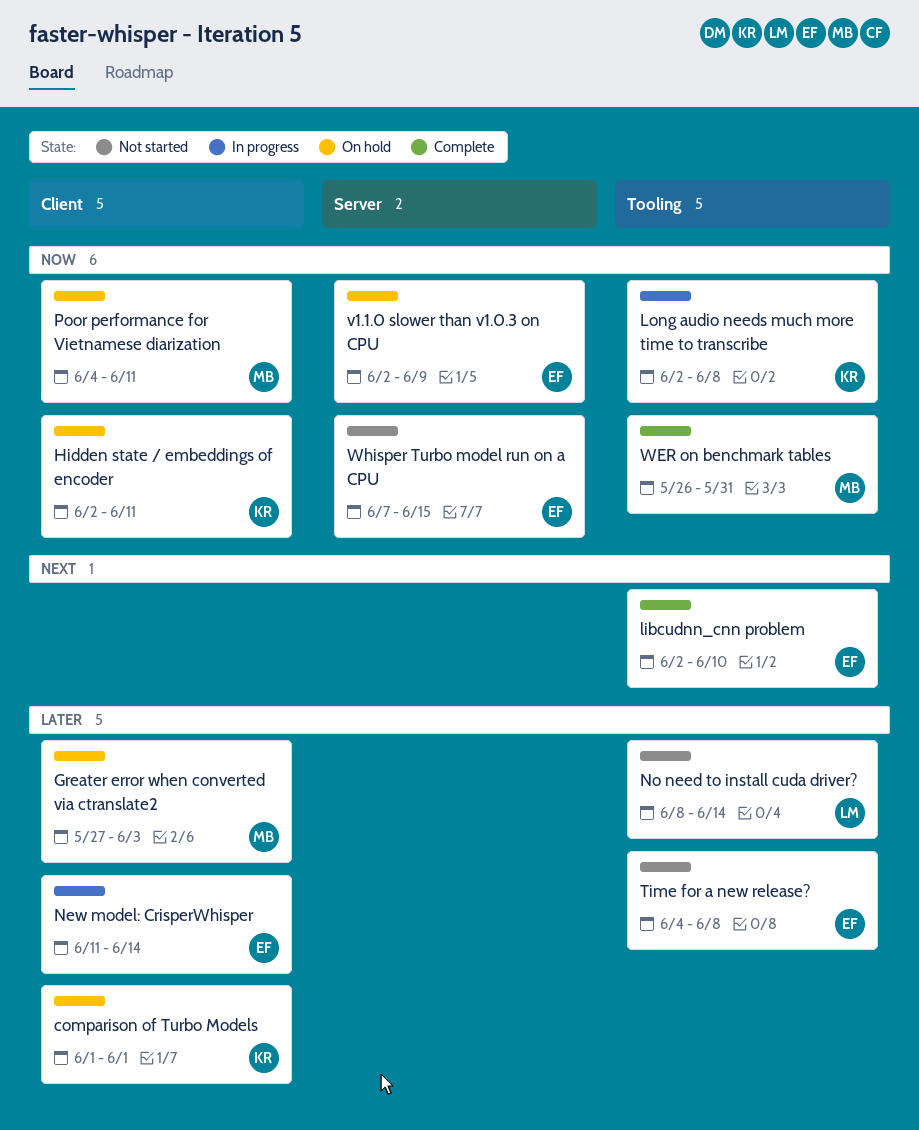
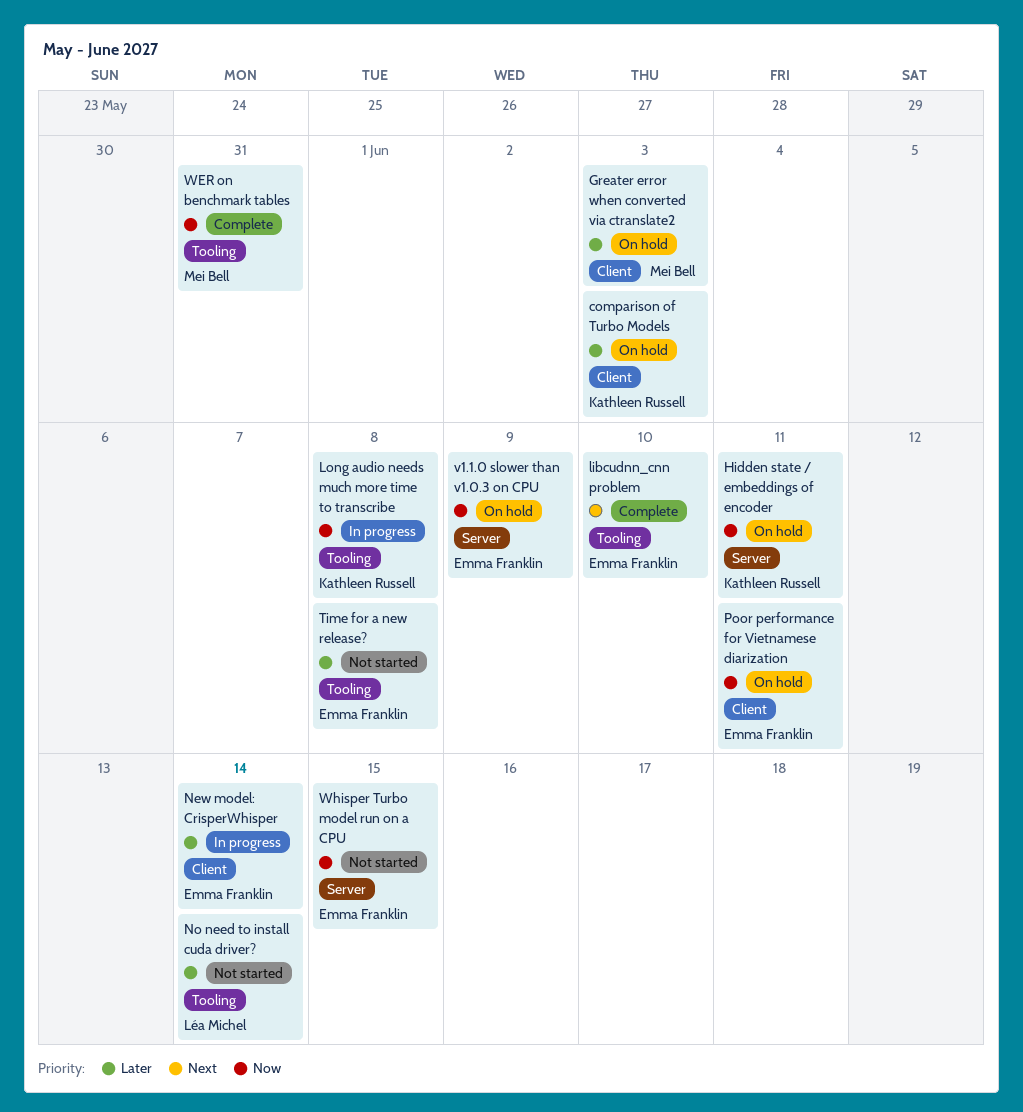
comparison of Turbo Models, due: Jun 1 -> Jun 3
Hidden state / embeddings of encoder, label: Client -> Server
Poor performance for Vietnamese diarization, owner: Mei Bell -> Emma Franklin

